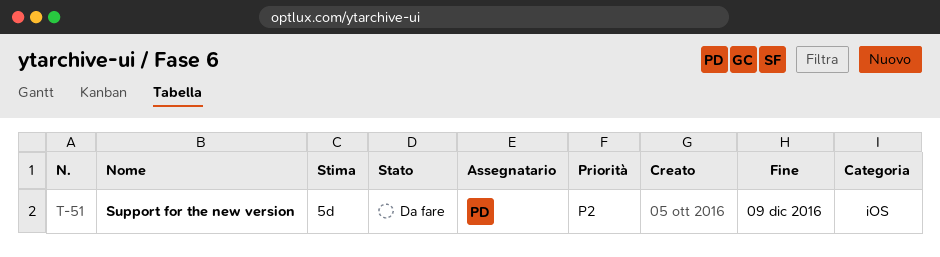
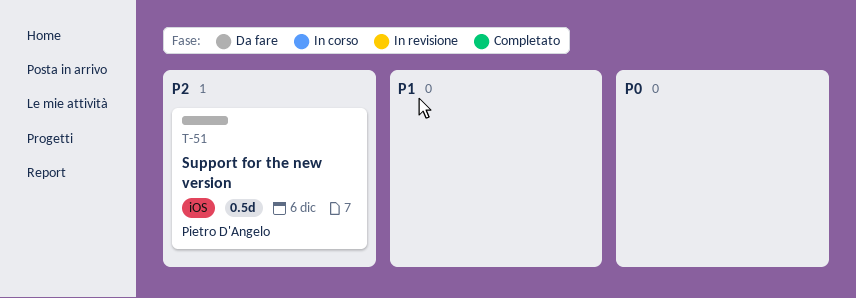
T-51, estimate: 5d -> 0.5d
T-51, due: Dec 9 -> Dec 6

